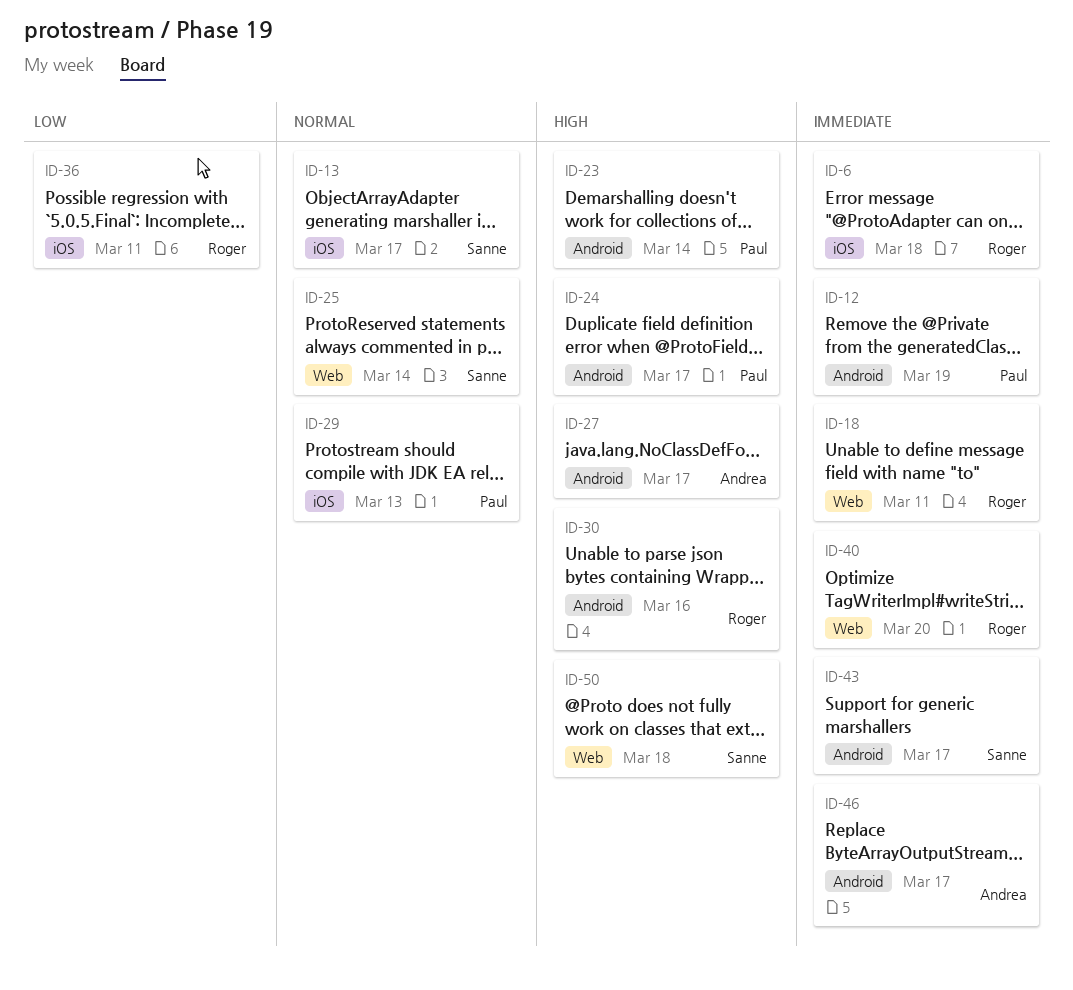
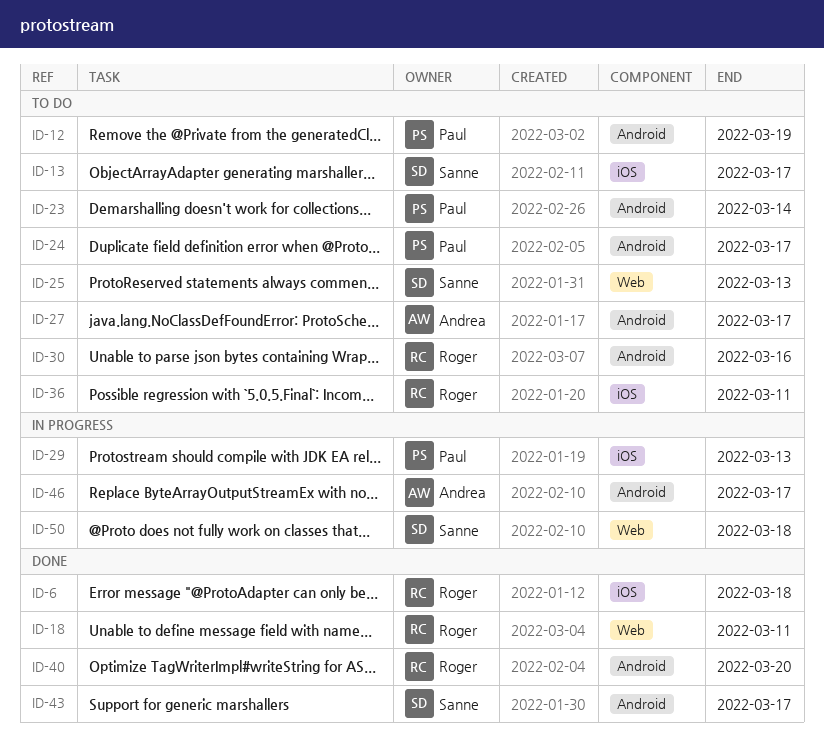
ID-25, due: Mar 14 -> Mar 13
ID-40, label: Web -> Android

